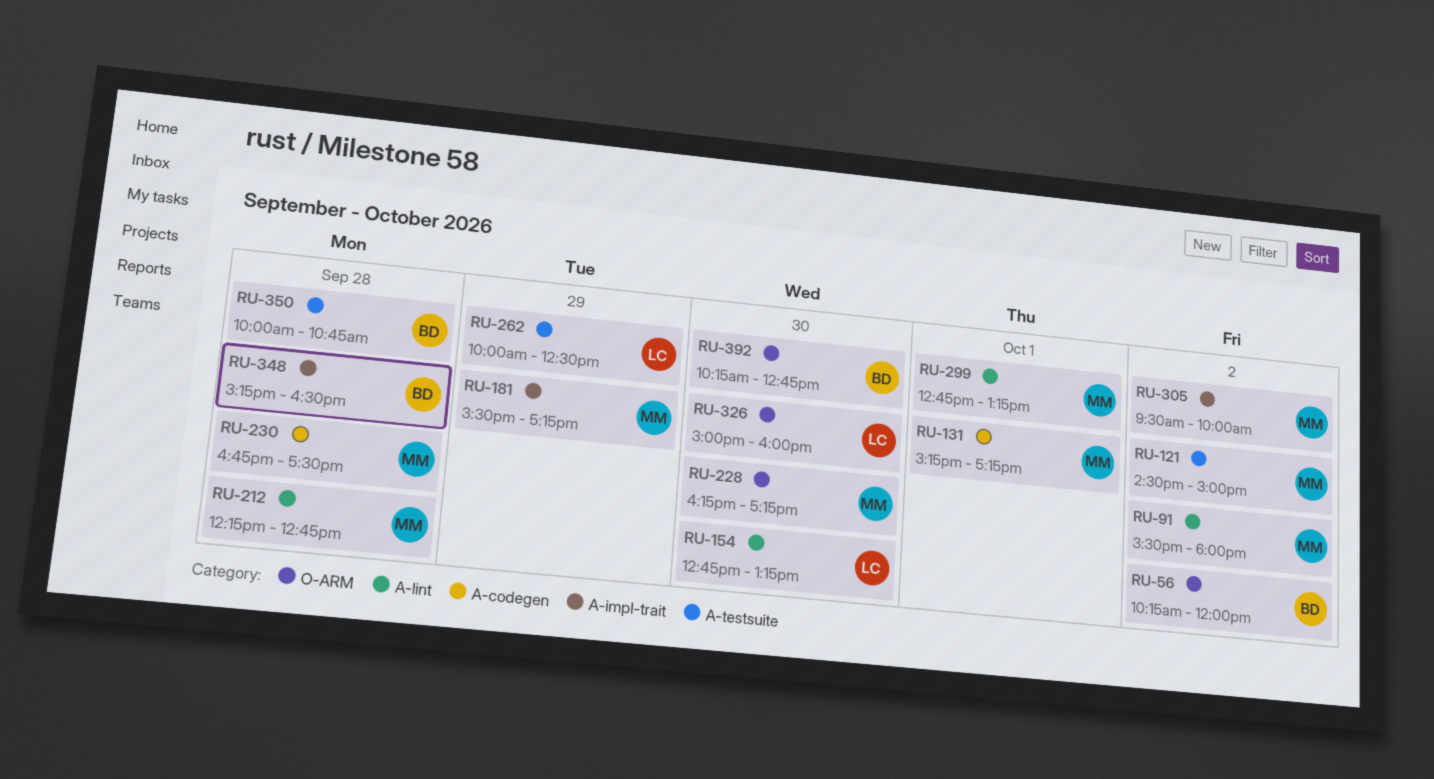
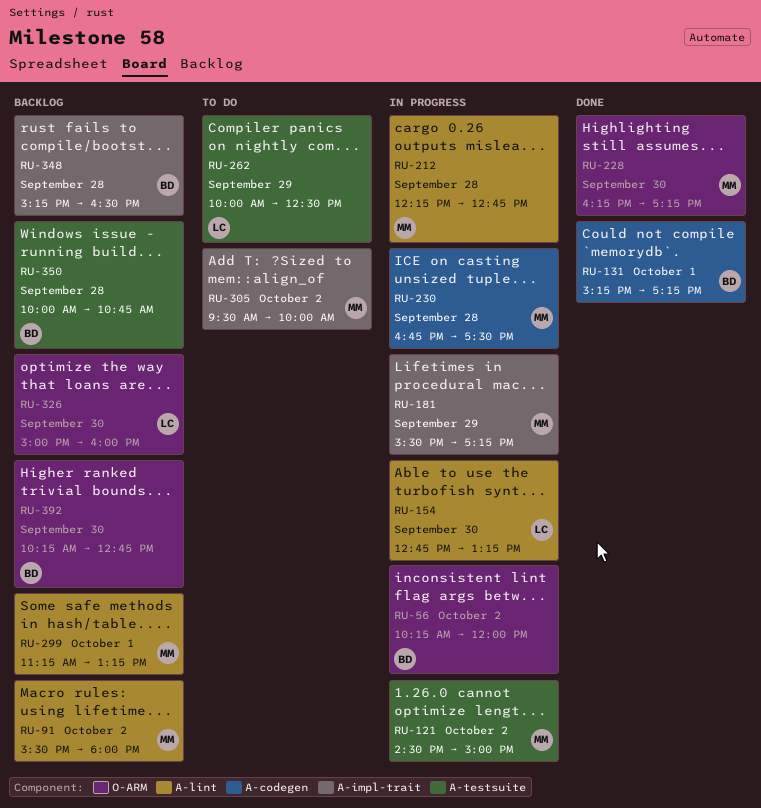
RU-131, owner: MM -> BD
RU-299, begins: 12:45 -> 11:15

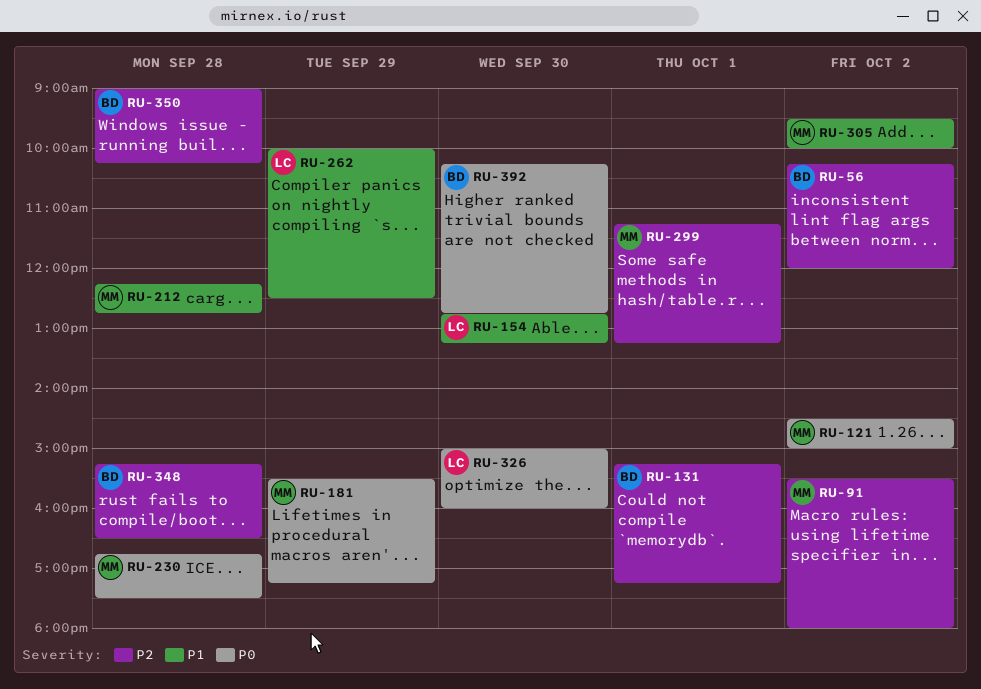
RU-228: present -> none
RU-350, begins: 10:00 -> 09:00
RU-350, ends: 10:45 -> 10:15

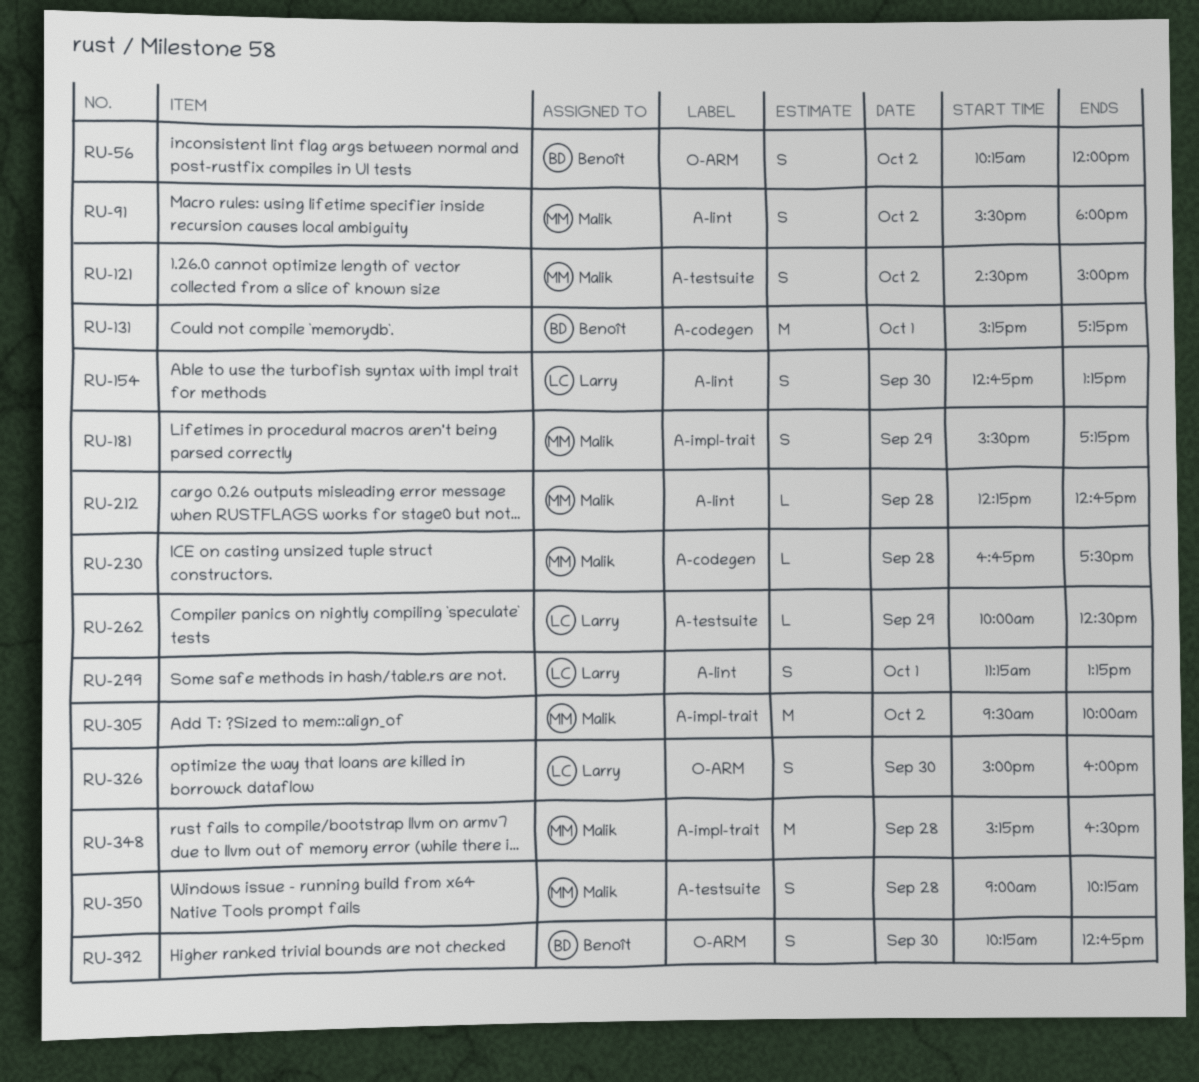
RU-299, owner: Malik -> Larry
RU-348, owner: Benoît -> Malik
RU-350, owner: Benoît -> Malik

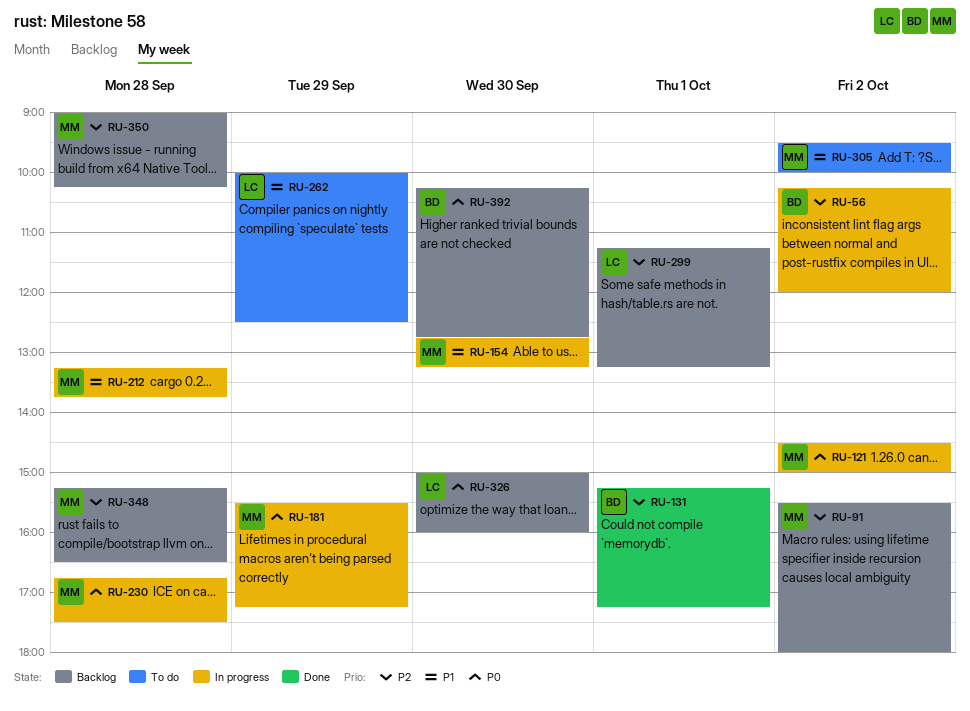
RU-154, owner: Larry -> Malik
RU-212, begins: 12:15 -> 13:15
RU-212, ends: 12:45 -> 13:45

